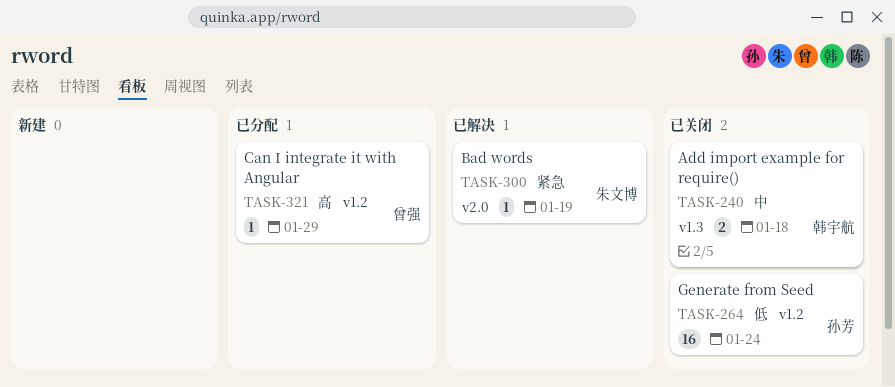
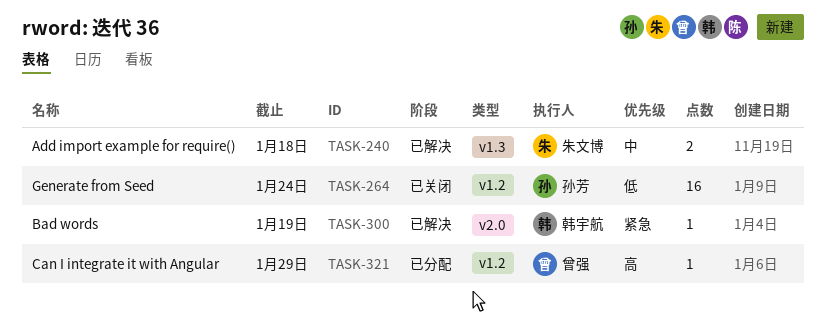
TASK-240, status: 已关闭 -> 已解决
TASK-240, owner: 韩宇航 -> 朱文博
TASK-300, owner: 朱文博 -> 韩宇航

